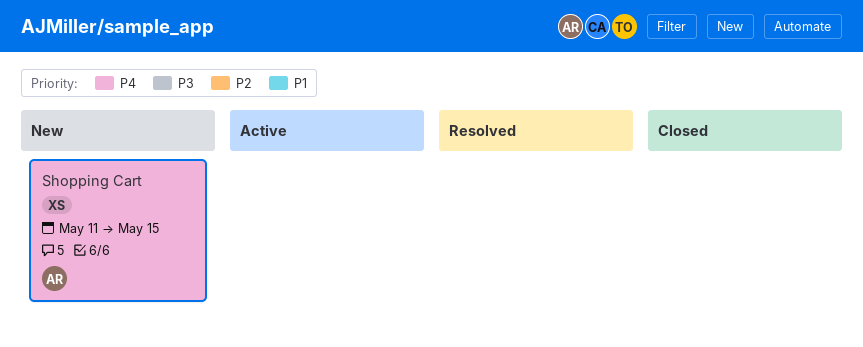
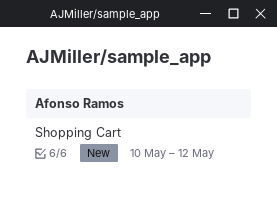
Shopping Cart, start: May 11 -> May 10
Shopping Cart, due: May 15 -> May 12

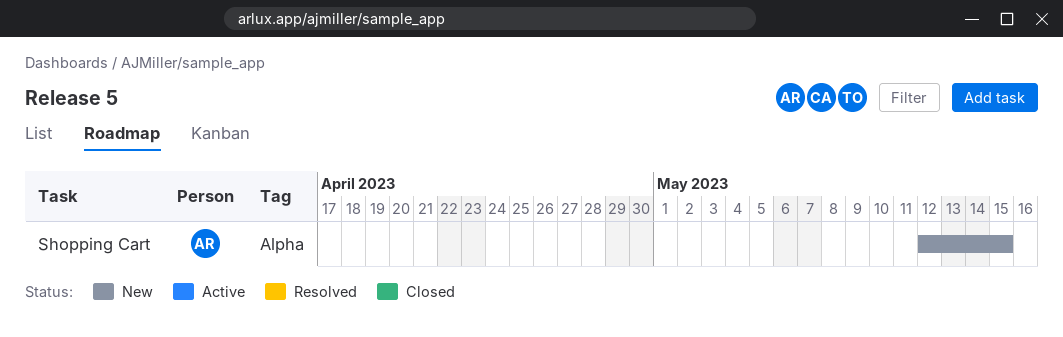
Shopping Cart, start: May 10 -> May 12
Shopping Cart, due: May 12 -> May 15

